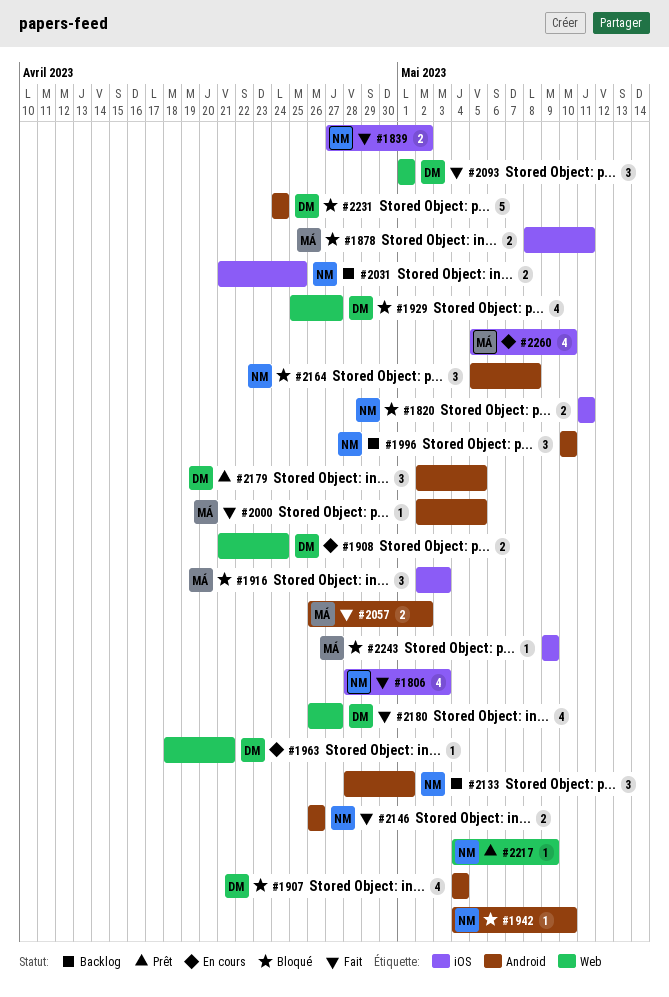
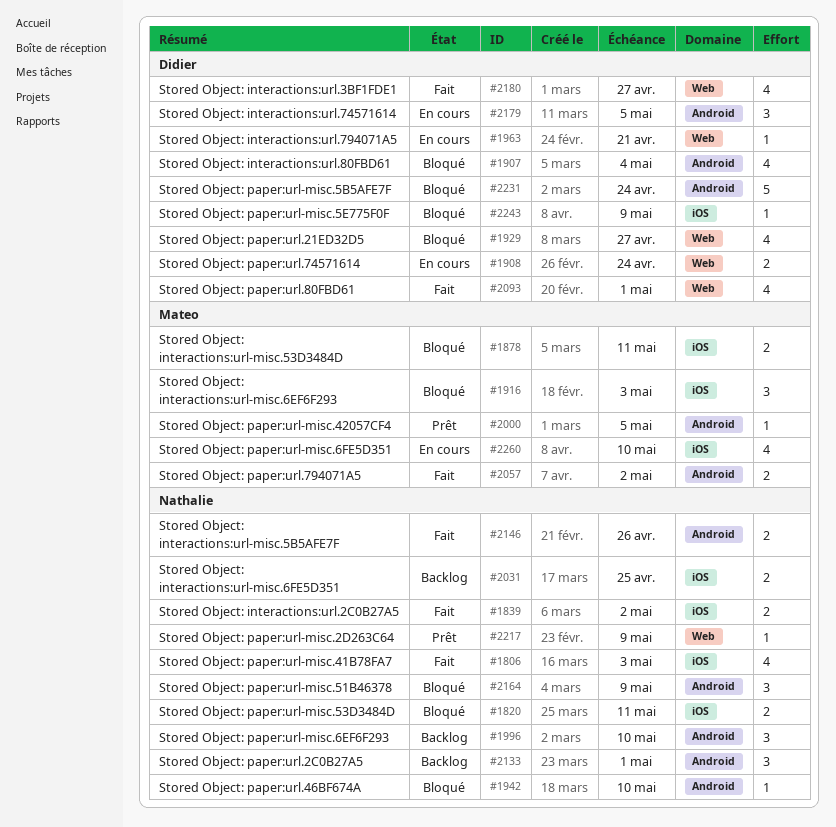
#2000, status: Fait -> Prêt
#2093, estimate: 3 -> 4
#2164, due: May 8 -> May 9
#2179, status: Prêt -> En cours
#2243, owner: Mateo -> Didier

